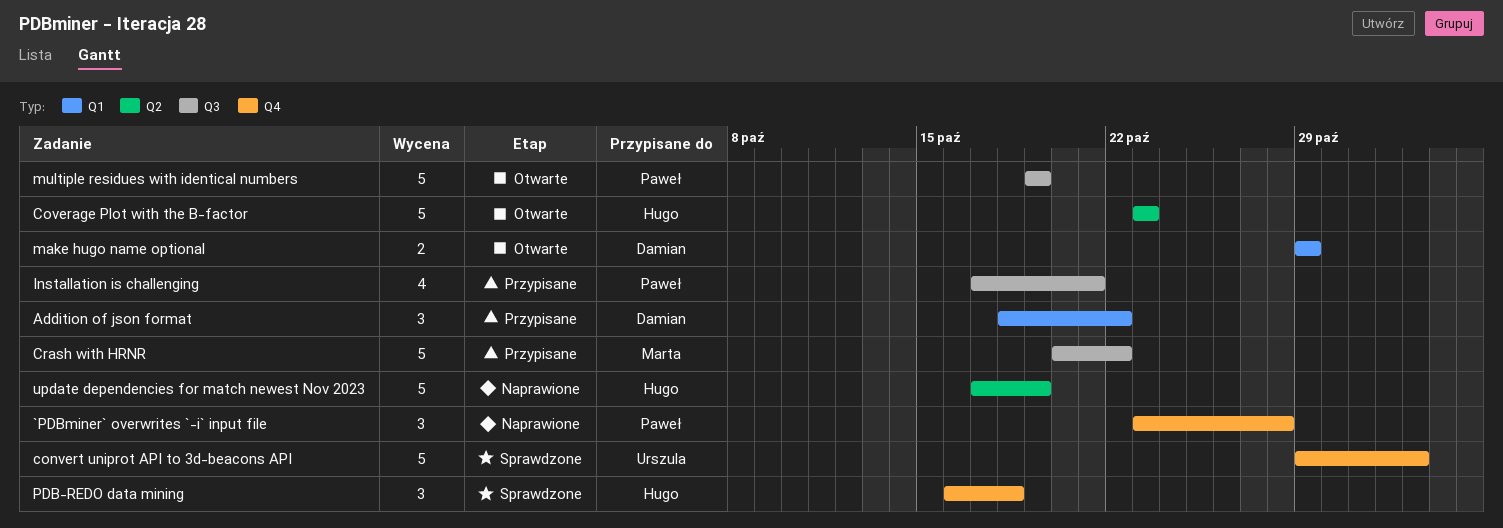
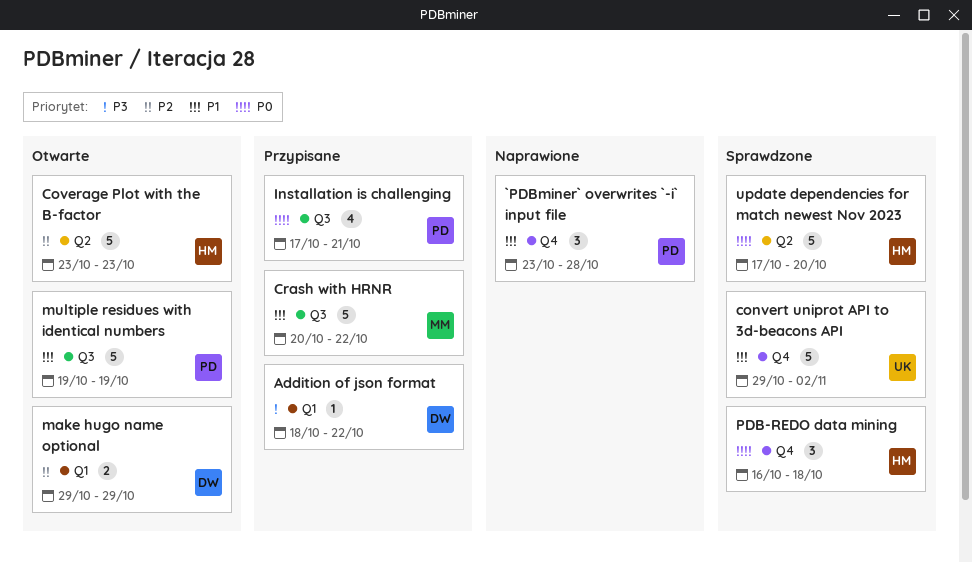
Addition of json format, estimate: 3 -> 1
update dependencies for match newest Nov 2023, status: Naprawione -> Sprawdzone
update dependencies for match newest Nov 2023, due: Oct 19 -> Oct 20

